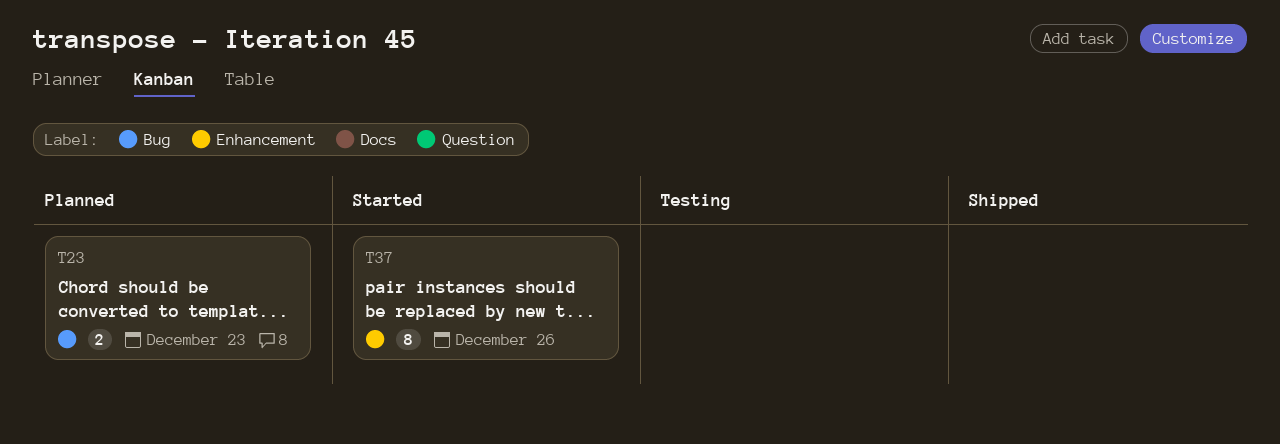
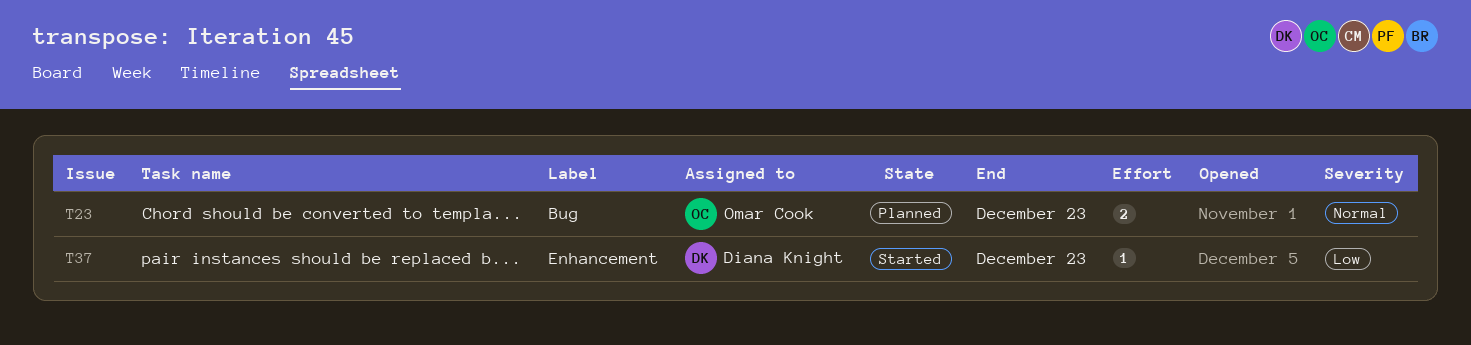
T37, estimate: 8 -> 1
T37, due: Dec 26 -> Dec 23

